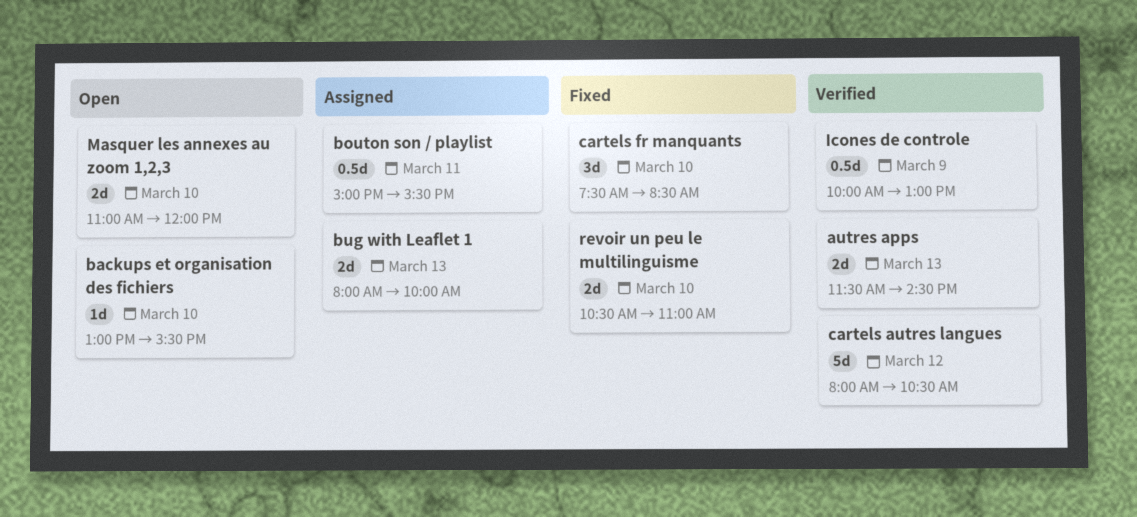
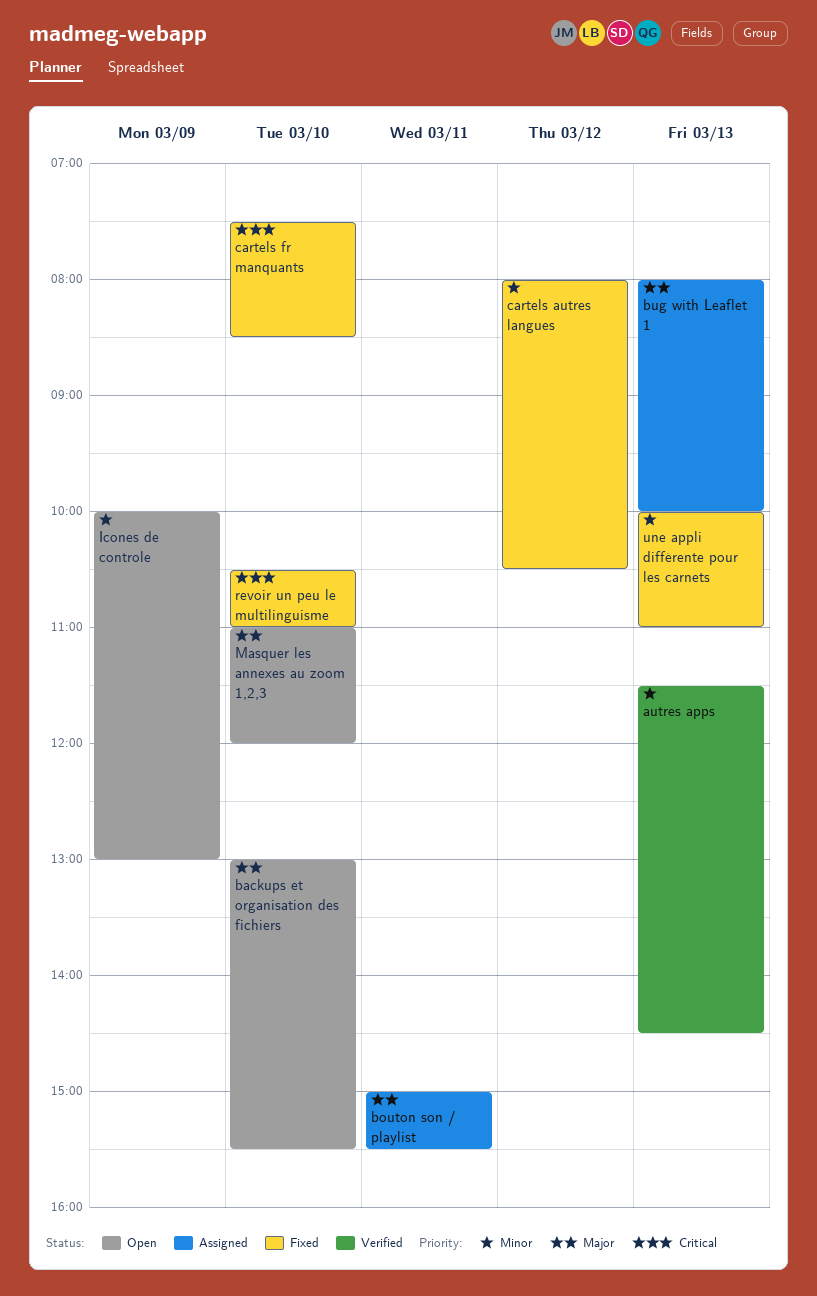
cartels autres langues, status: Verified -> Fixed
Icones de controle, status: Verified -> Open
une appli différente pour les carnets: none -> present

